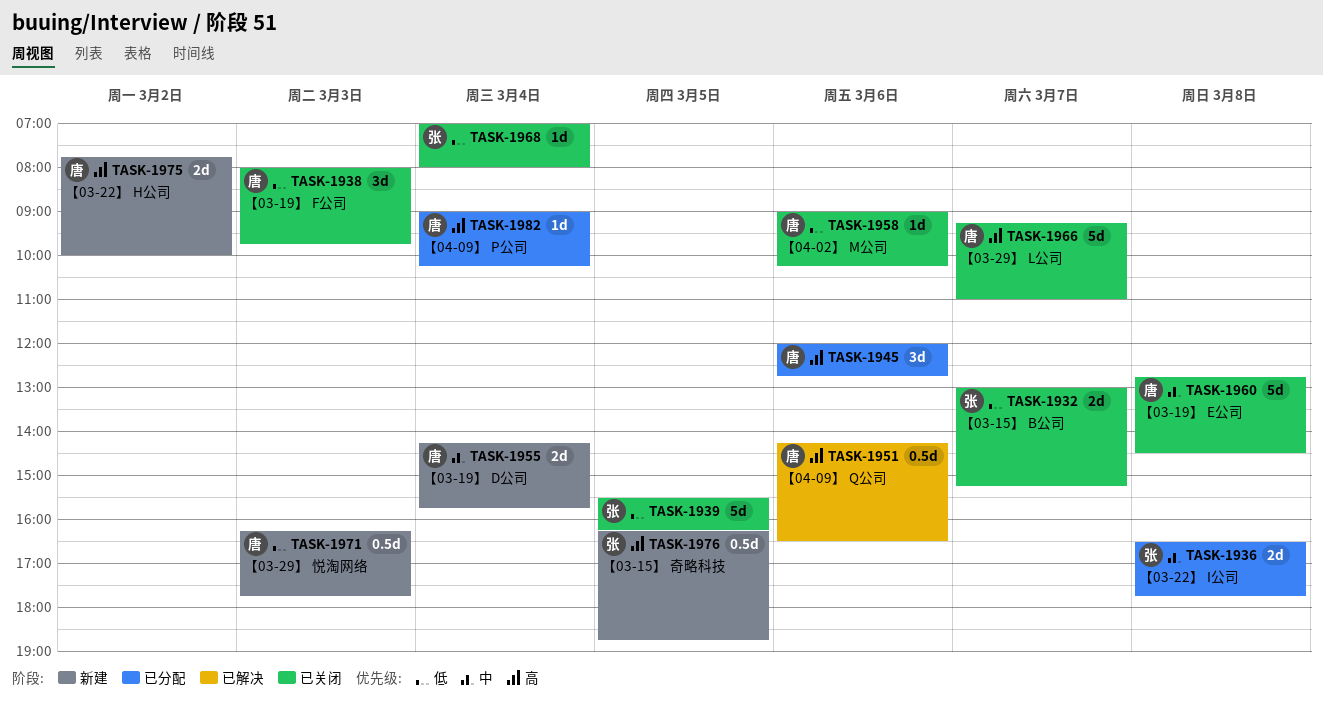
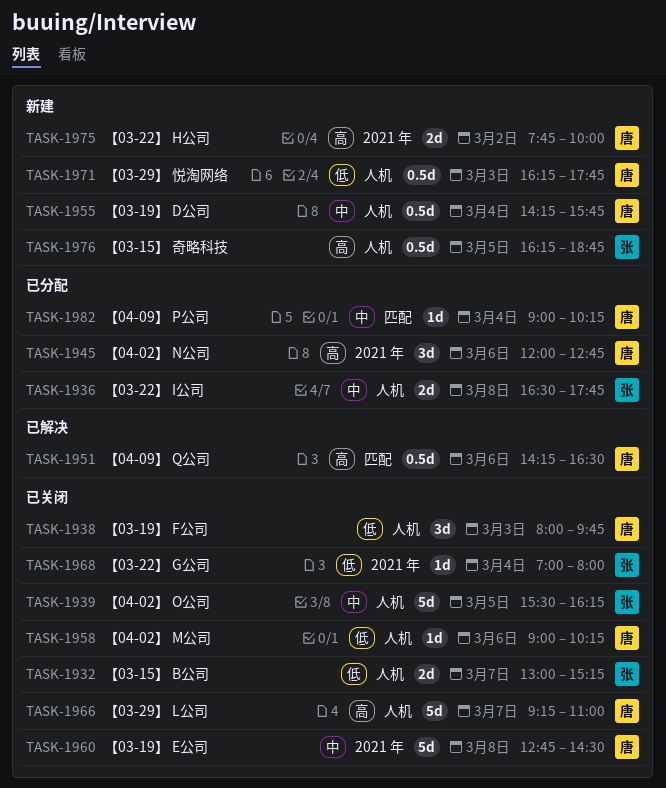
TASK-1939, priority: 低 -> 中
TASK-1955, estimate: 2d -> 0.5d
TASK-1982, priority: 高 -> 中

